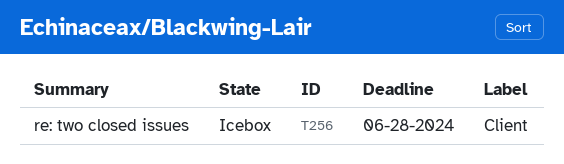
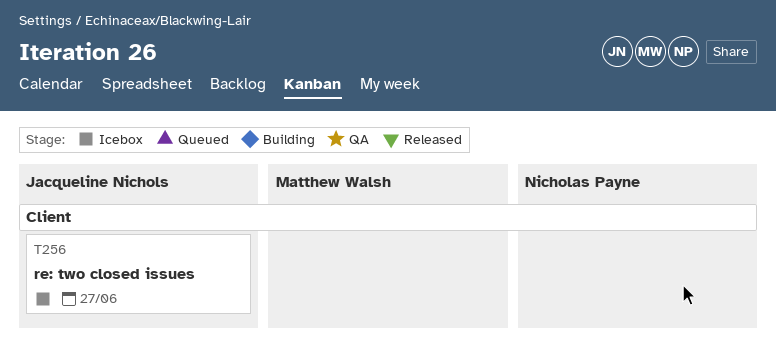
T256, due: Jun 28 -> Jun 27

